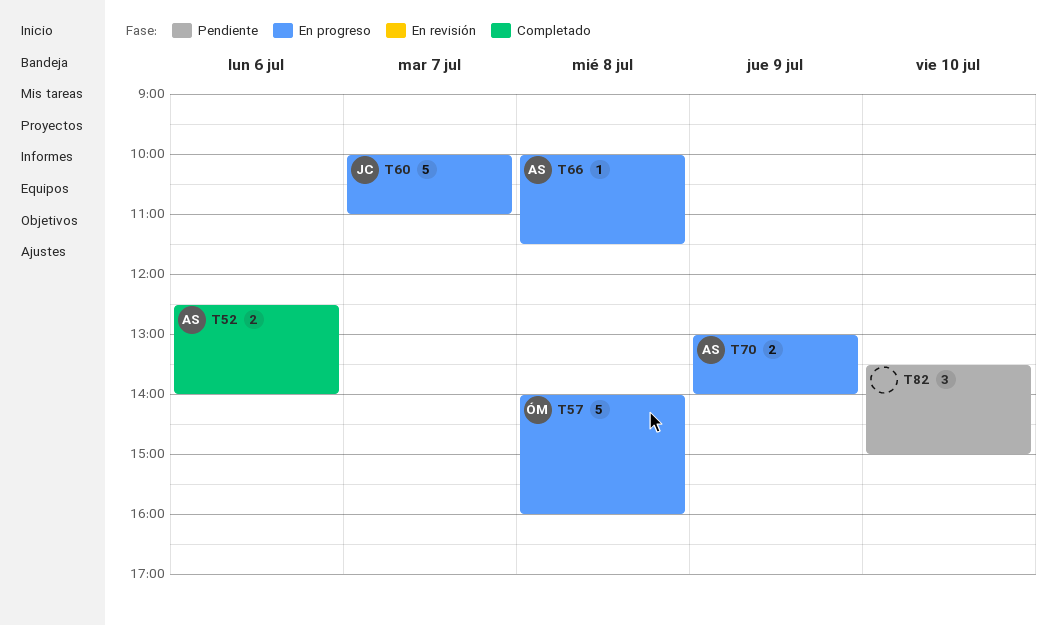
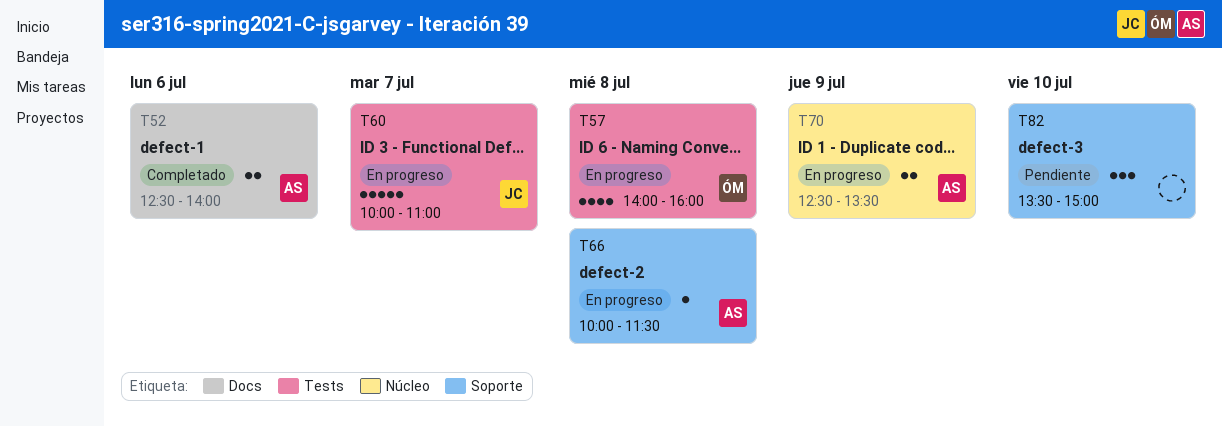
T57, estimate: 5 -> 4
T70, begins: 13:00 -> 12:30
T70, ends: 14:00 -> 13:30

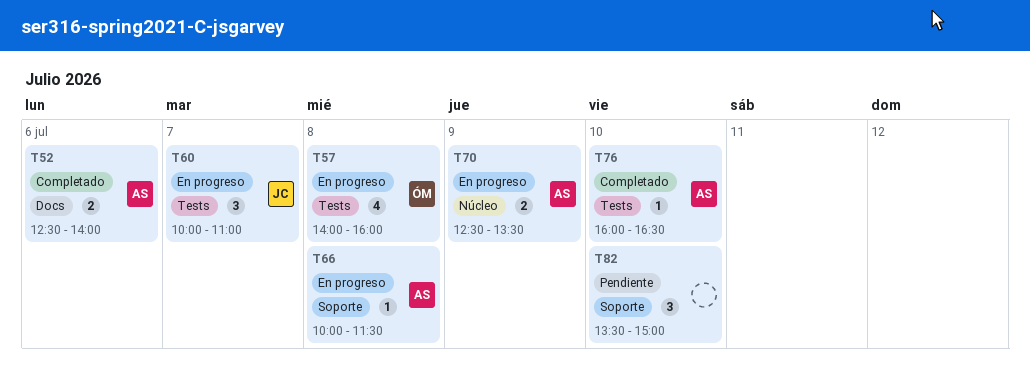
T60, estimate: 5 -> 3
T76: none -> present

